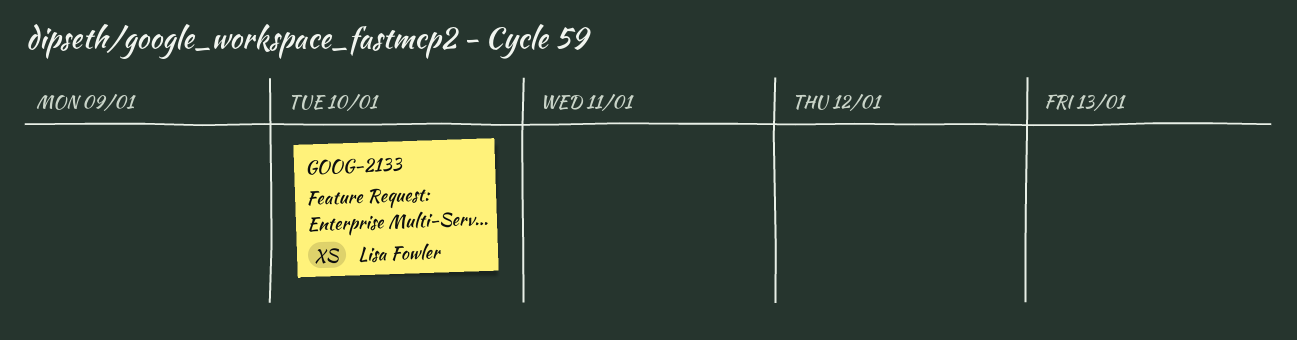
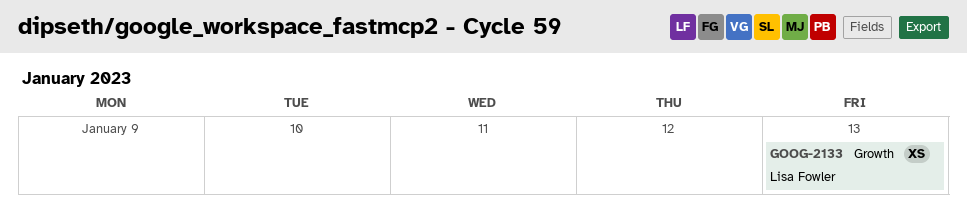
GOOG-2133, due: Jan 10 -> Jan 13

